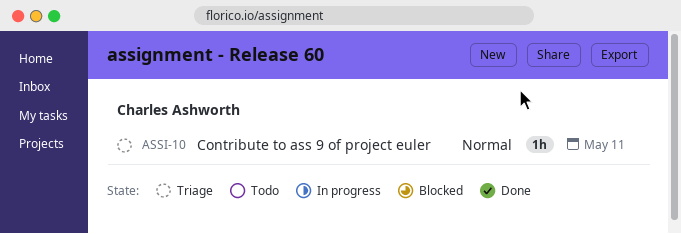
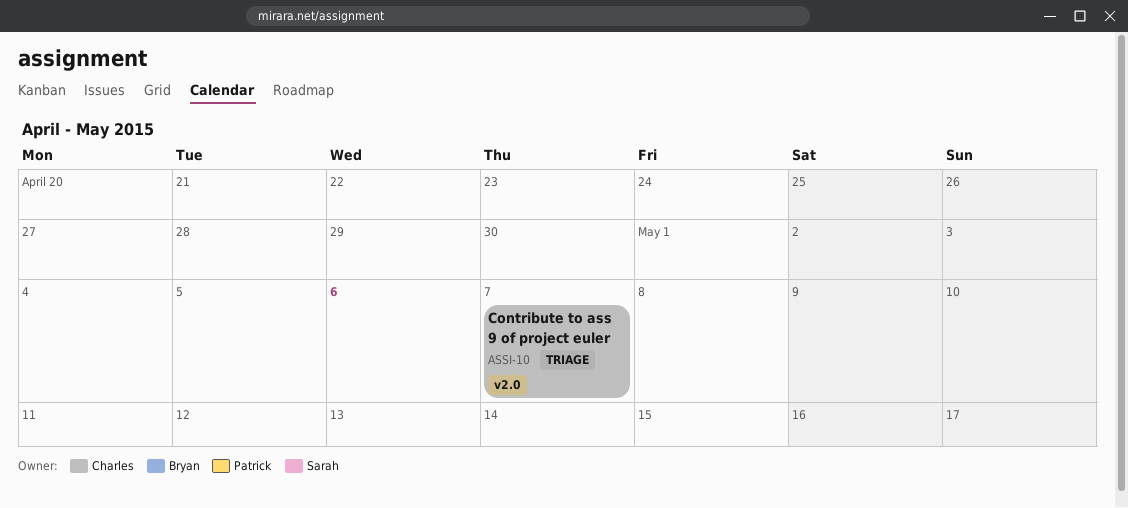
ASSI-10, due: May 11 -> May 7

